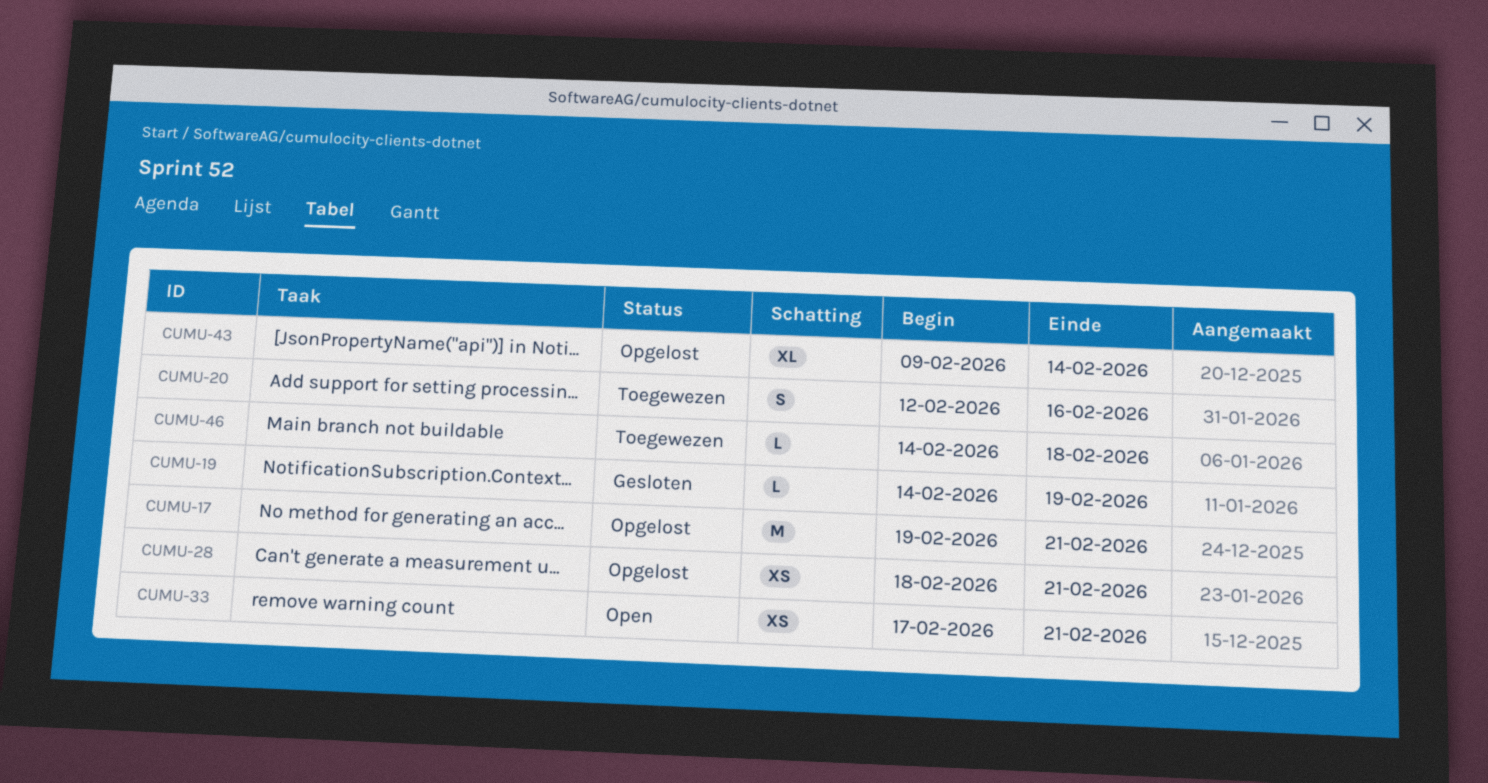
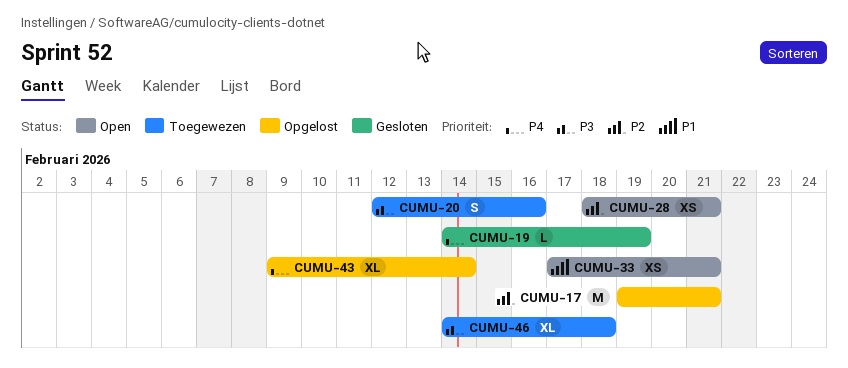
CUMU-28, status: Opgelost -> Open
CUMU-46, estimate: L -> XL

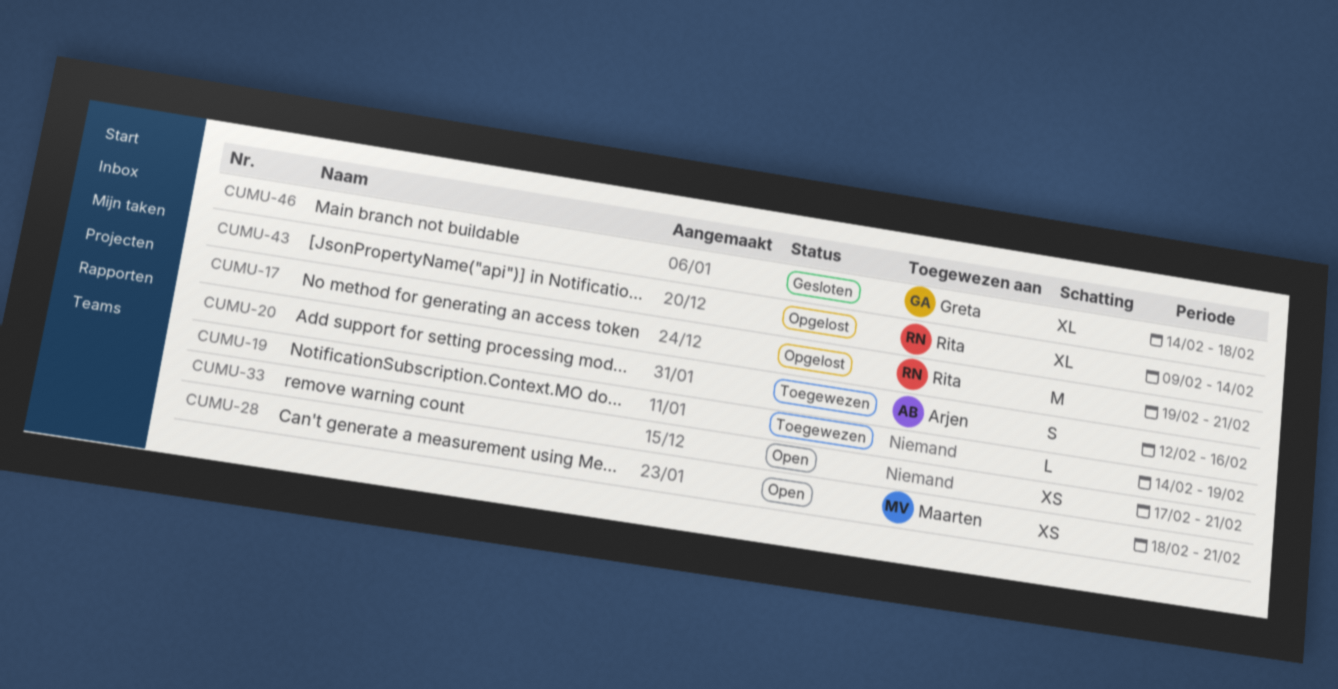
CUMU-19, status: Gesloten -> Toegewezen
CUMU-46, status: Toegewezen -> Gesloten

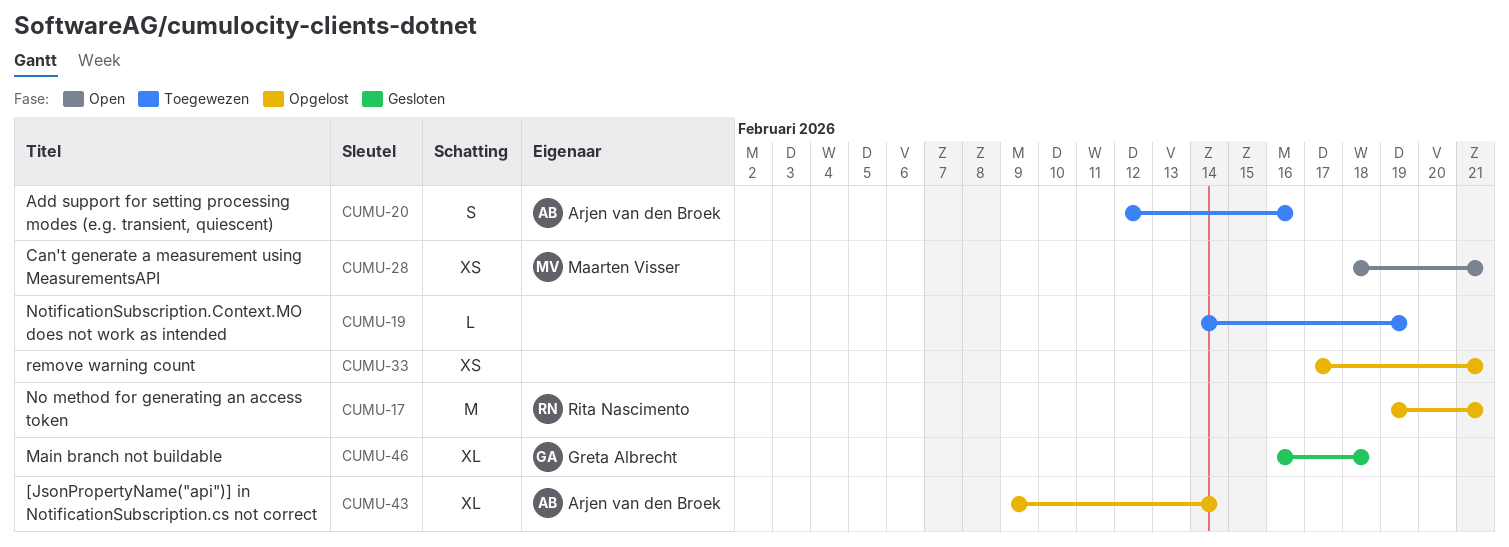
CUMU-33, status: Open -> Opgelost
CUMU-43, owner: Rita Nascimento -> Arjen van den Broek
CUMU-46, start: Feb 14 -> Feb 16

